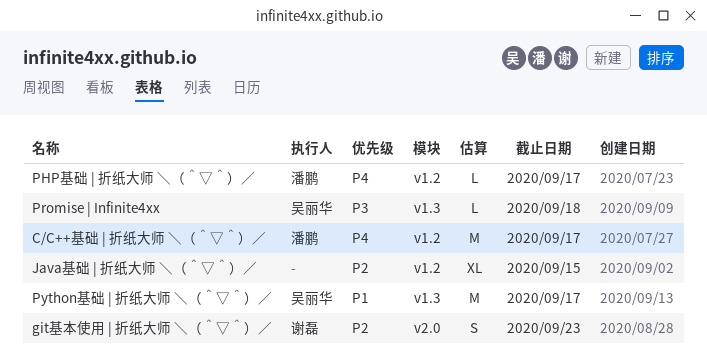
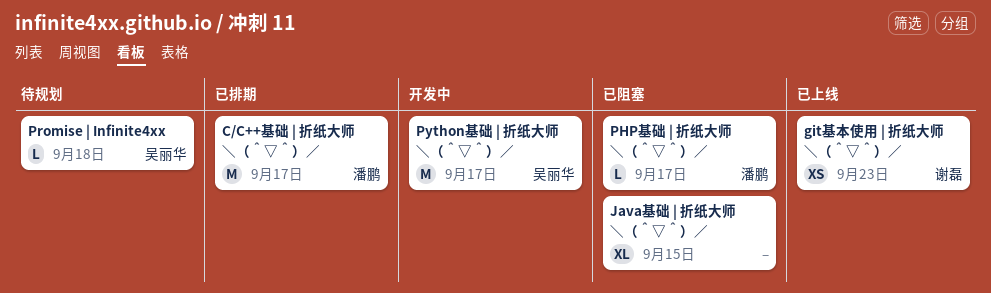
git基本使用 | 折纸大师 ＼（＾▽＾）／, estimate: S -> XS

